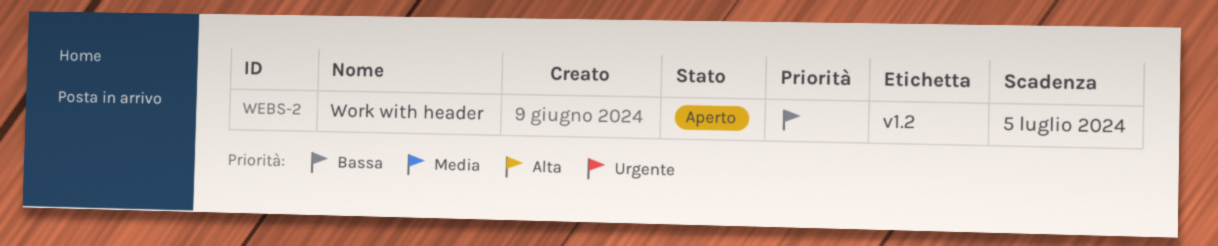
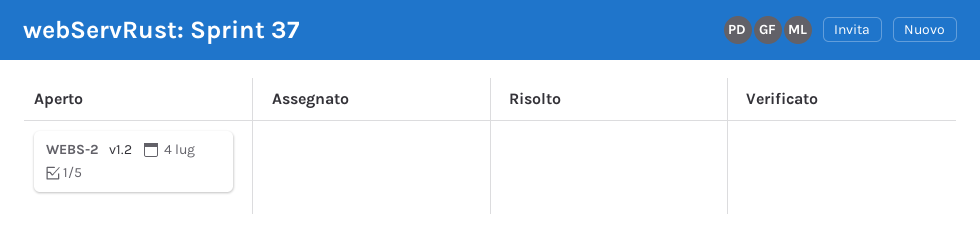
WEBS-2, due: Jul 5 -> Jul 4

